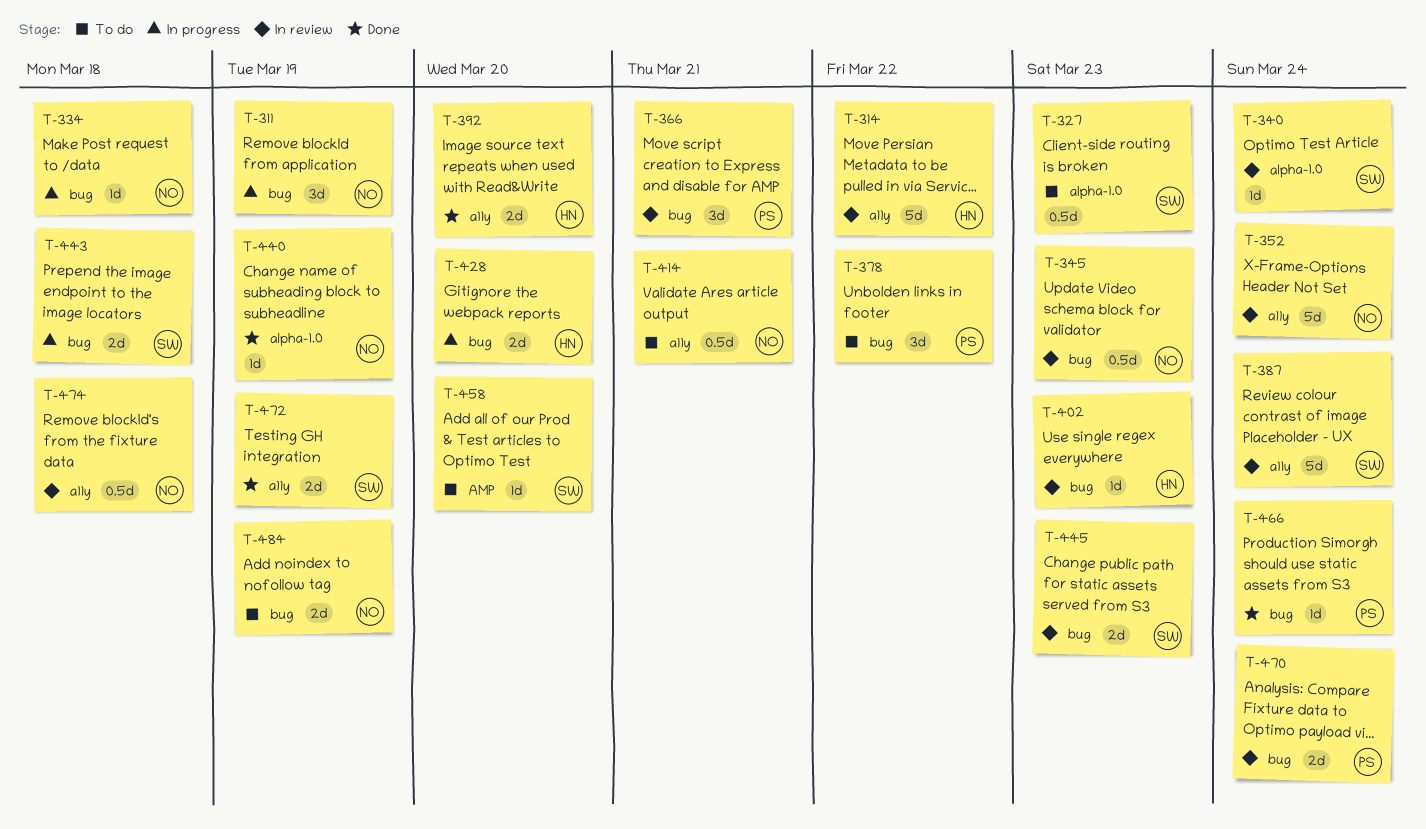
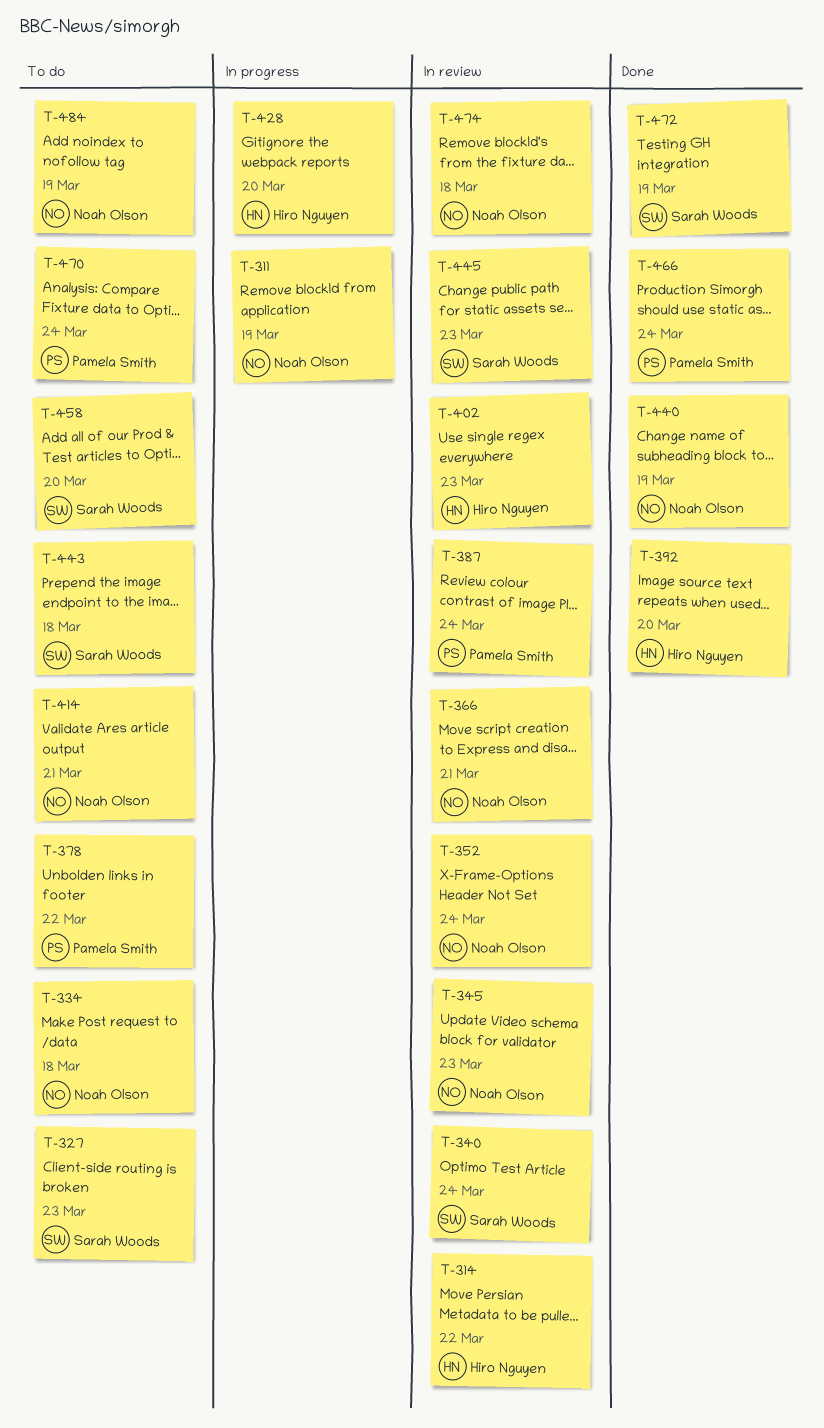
T-334, status: In progress -> To do
T-366, owner: Pamela Smith -> Noah Olson
T-387, owner: Sarah Woods -> Pamela Smith
T-443, status: In progress -> To do
T-470, status: In review -> To do

